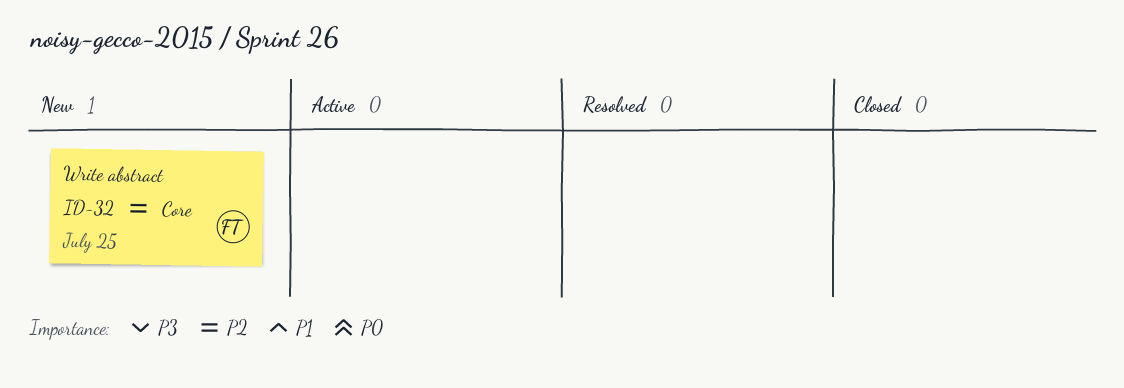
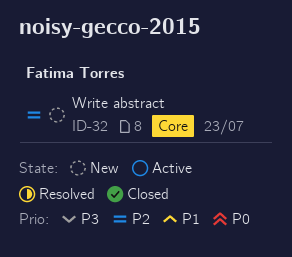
ID-32, due: Jul 25 -> Jul 23

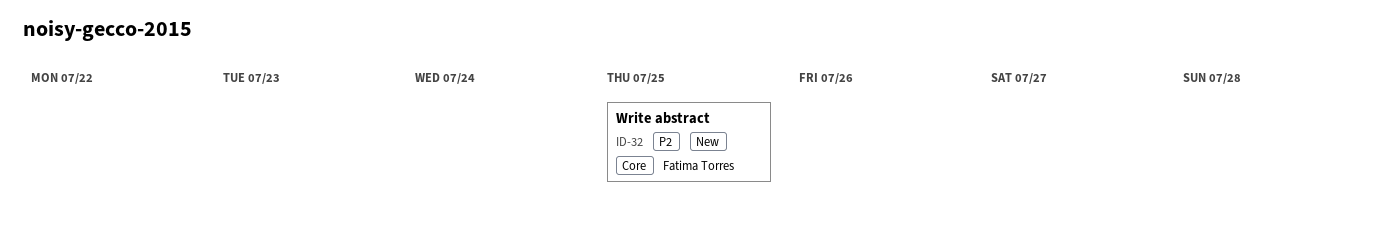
ID-32, due: Jul 23 -> Jul 25

